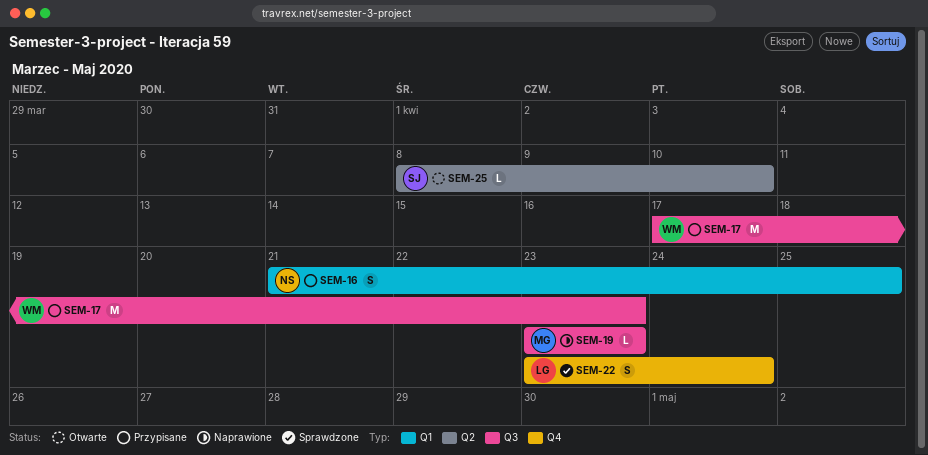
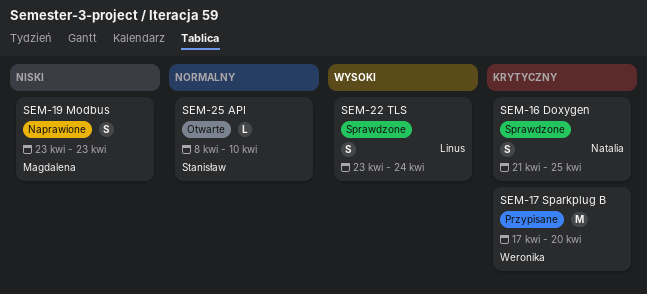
SEM-16, status: Przypisane -> Sprawdzone
SEM-17, due: Apr 23 -> Apr 20
SEM-19, estimate: L -> S

